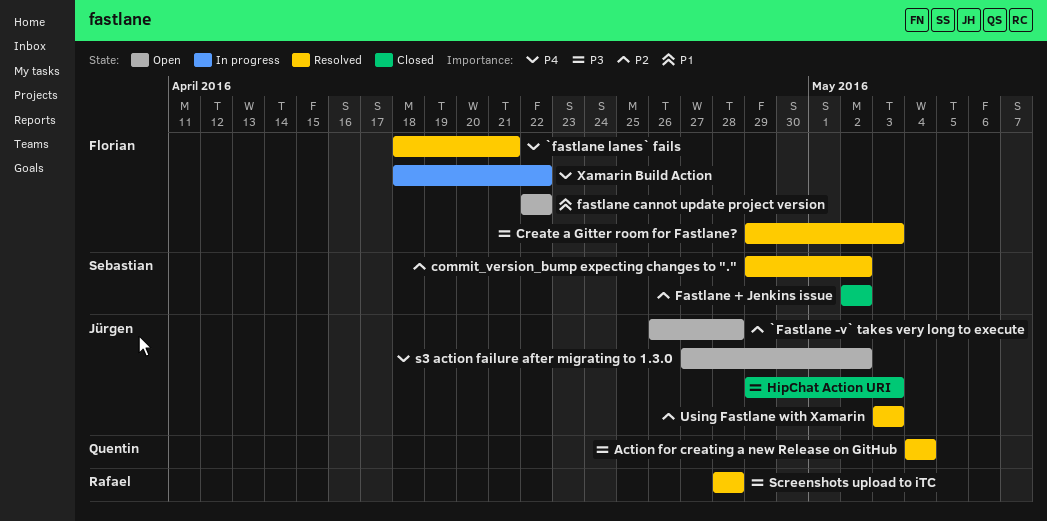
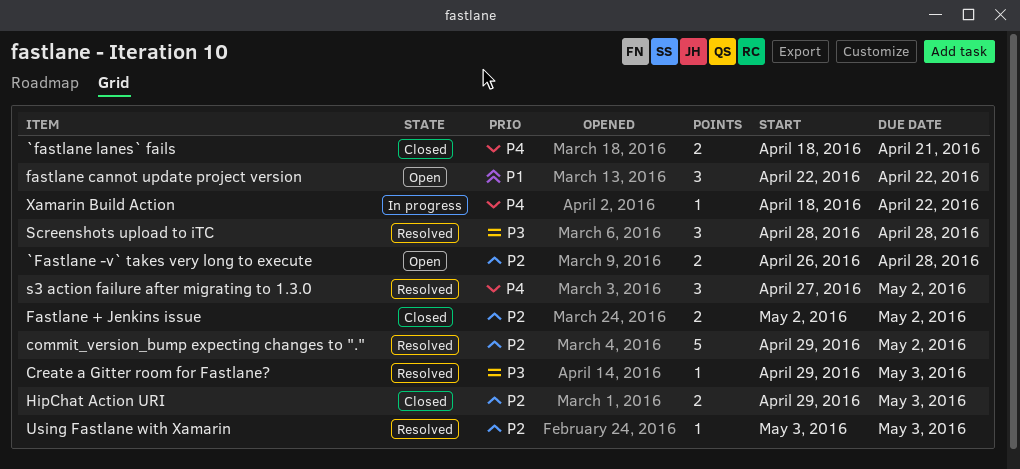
`fastlane lanes` fails, status: Resolved -> Closed
Action for creating a new Release on GitHub: present -> none
HipChat Action URI, priority: P3 -> P2
s3 action failure after migrating to 1.3.0, status: Open -> Resolved

